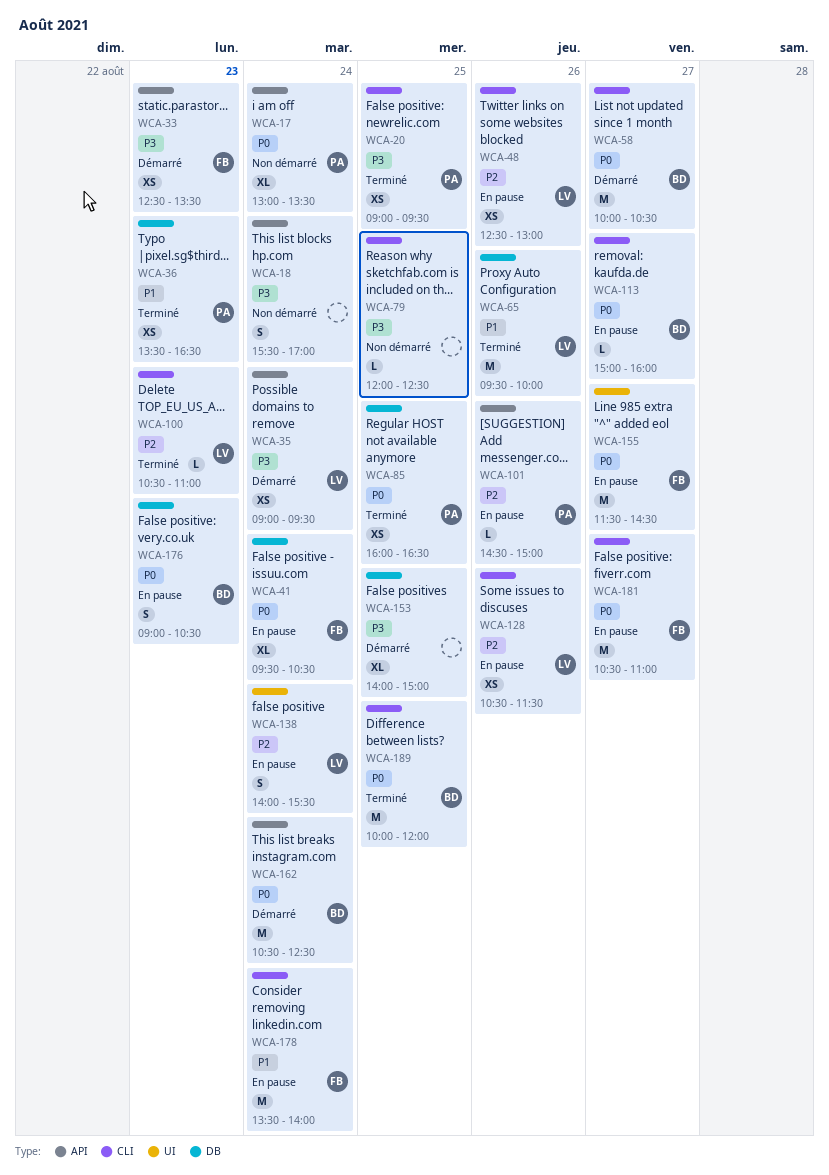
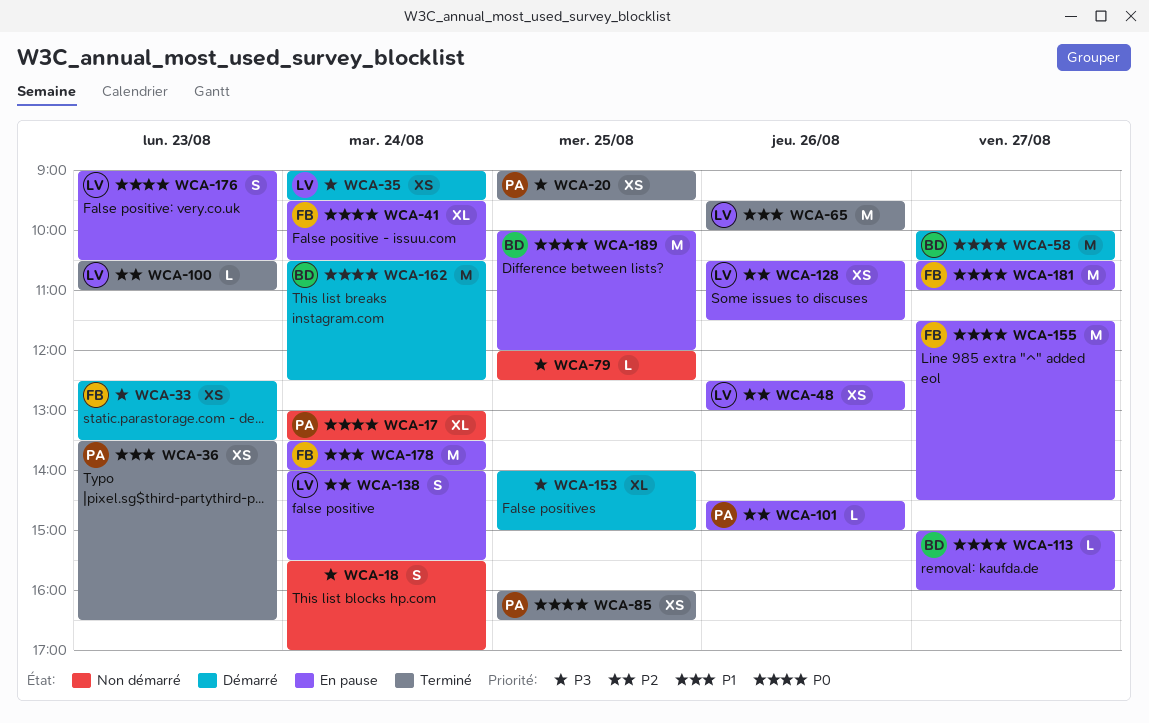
WCA-176, owner: BD -> LV
WCA-189, status: Terminé -> En pause

